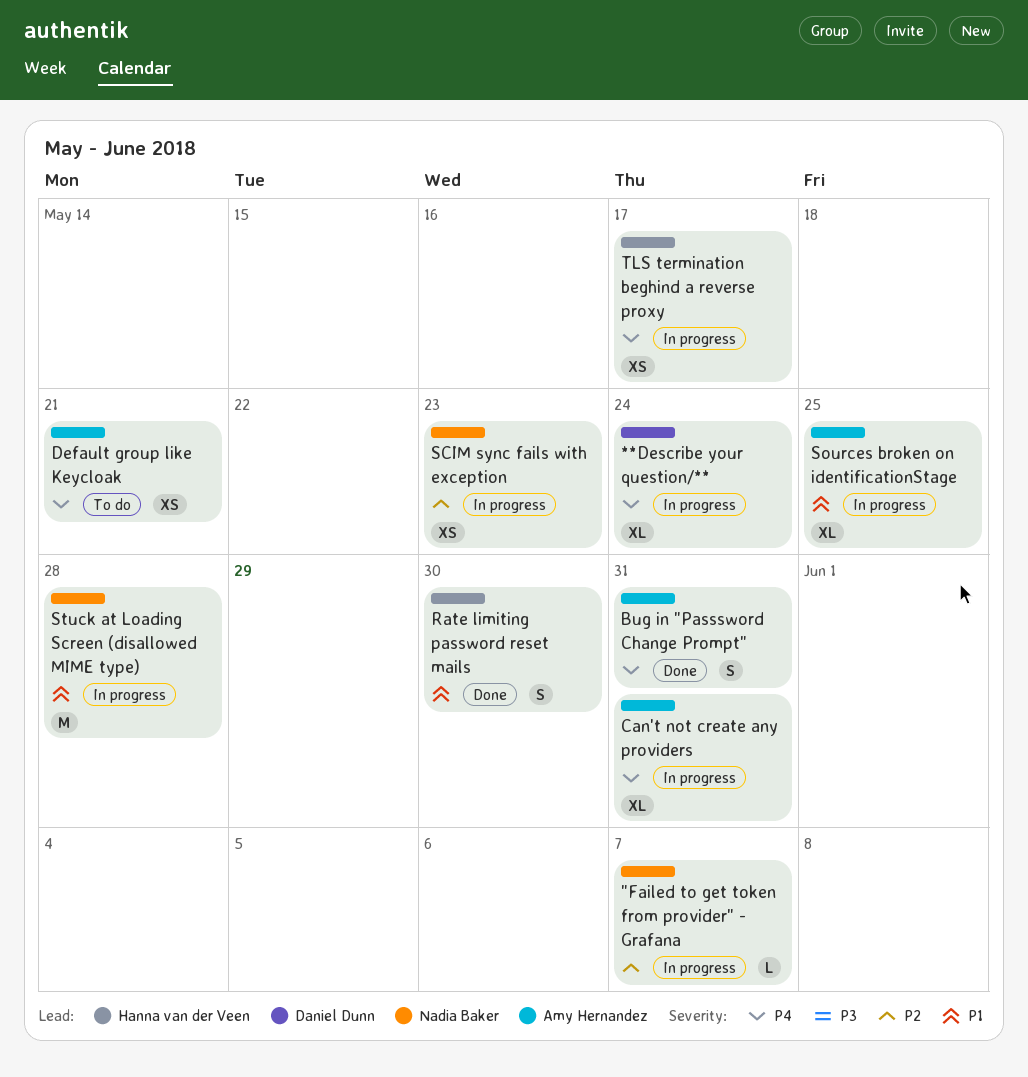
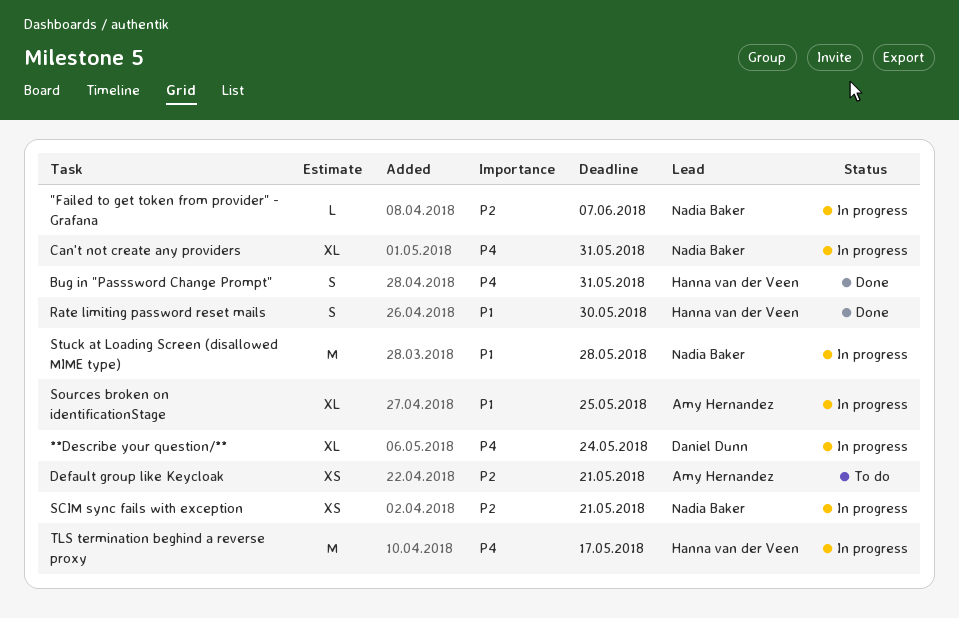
Bug in "Passsword Change Prompt", owner: Amy Hernandez -> Hanna van der Veen
Can't not create any providers, owner: Amy Hernandez -> Nadia Baker
Default group like Keycloak, priority: P4 -> P2
SCIM sync fails with exception, due: May 23 -> May 21
TLS termination beghind a reverse proxy, estimate: XS -> M

